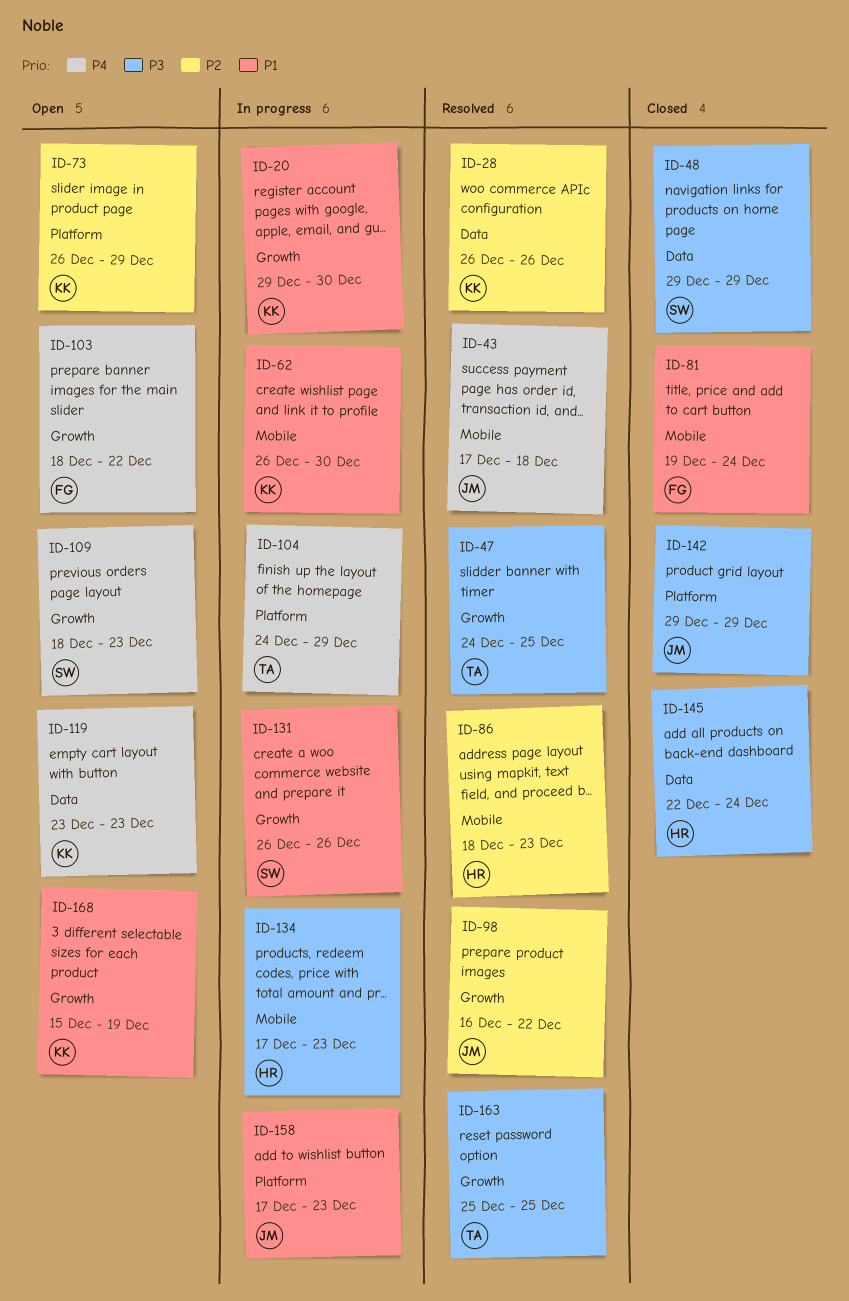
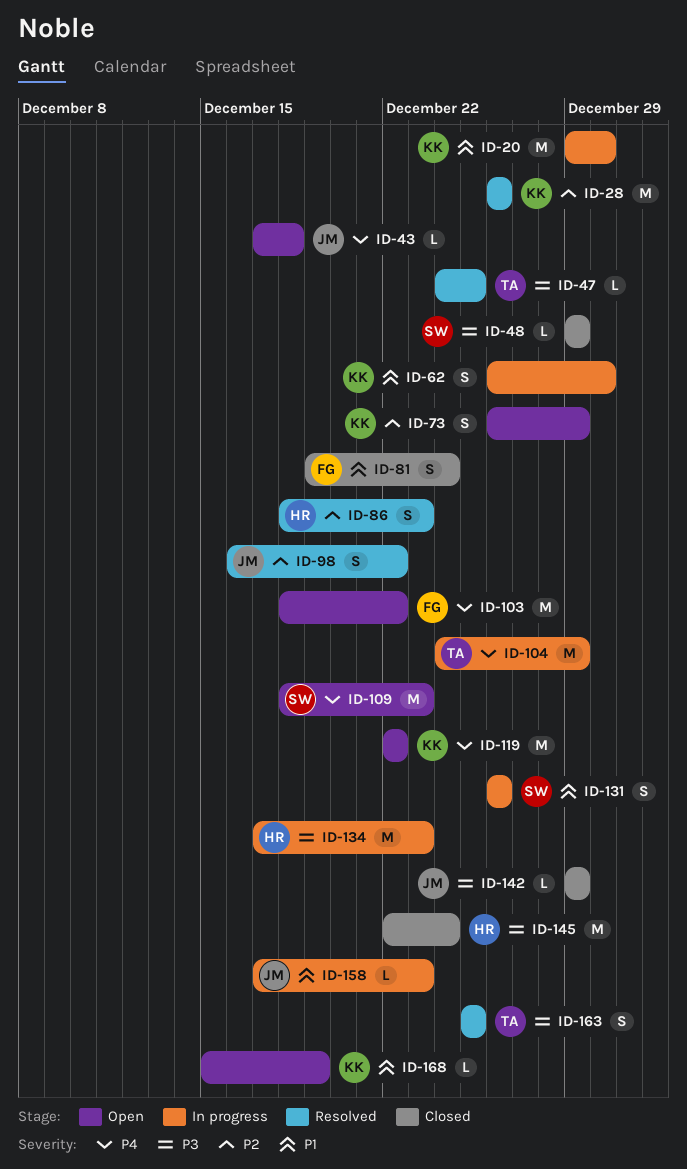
ID-43, status: Resolved -> Open
ID-119, start: Dec 23 -> Dec 22
ID-119, due: Dec 23 -> Dec 22

